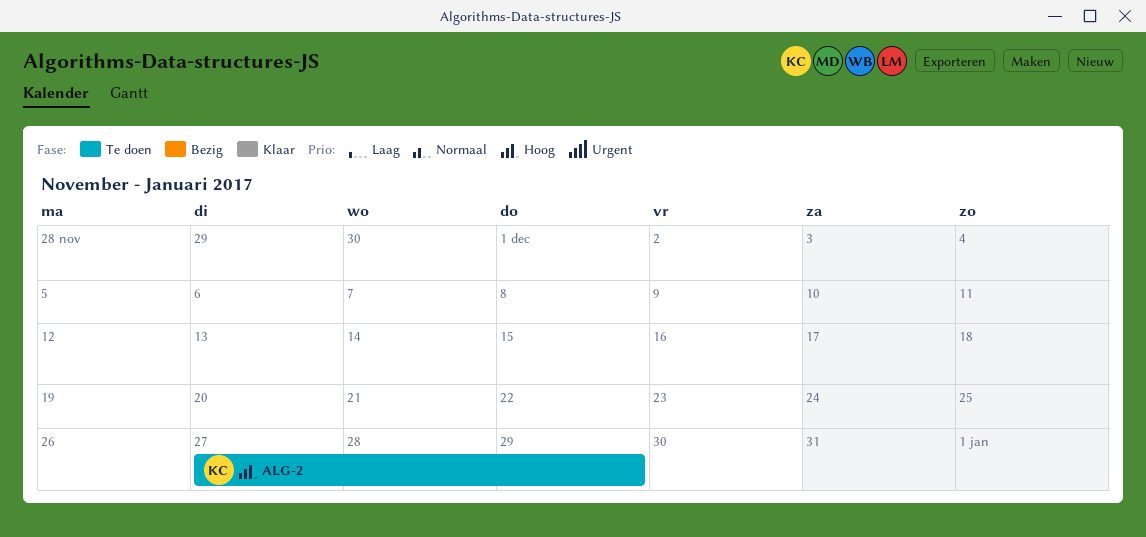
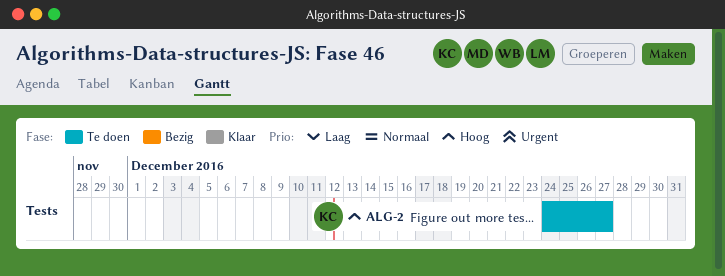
ALG-2, start: Dec 27 -> Dec 24
ALG-2, due: Dec 29 -> Dec 27

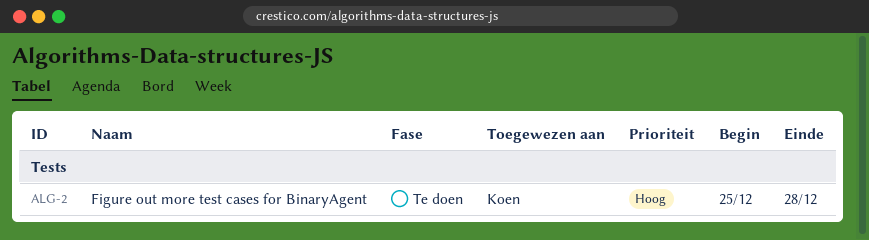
ALG-2, start: Dec 24 -> Dec 25
ALG-2, due: Dec 27 -> Dec 28

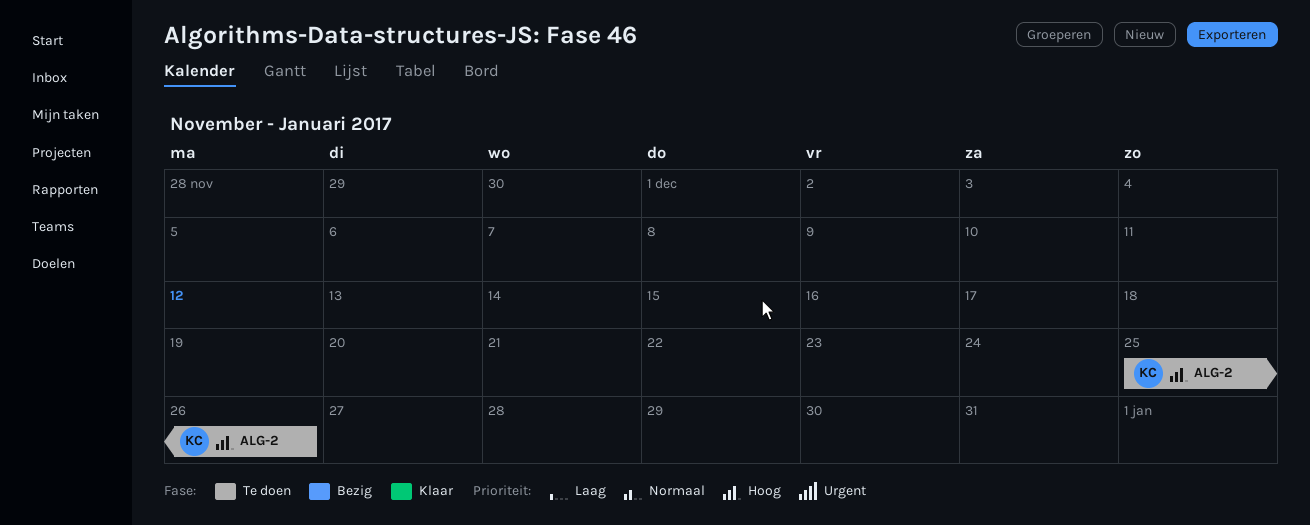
ALG-2, due: Dec 28 -> Dec 26

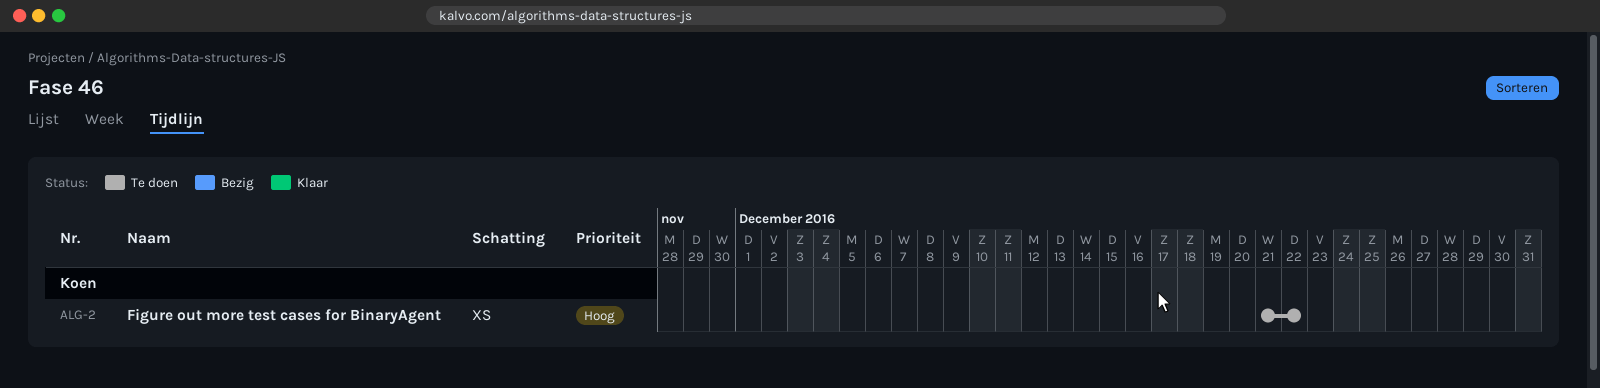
ALG-2, start: Dec 25 -> Dec 21
ALG-2, due: Dec 26 -> Dec 22

